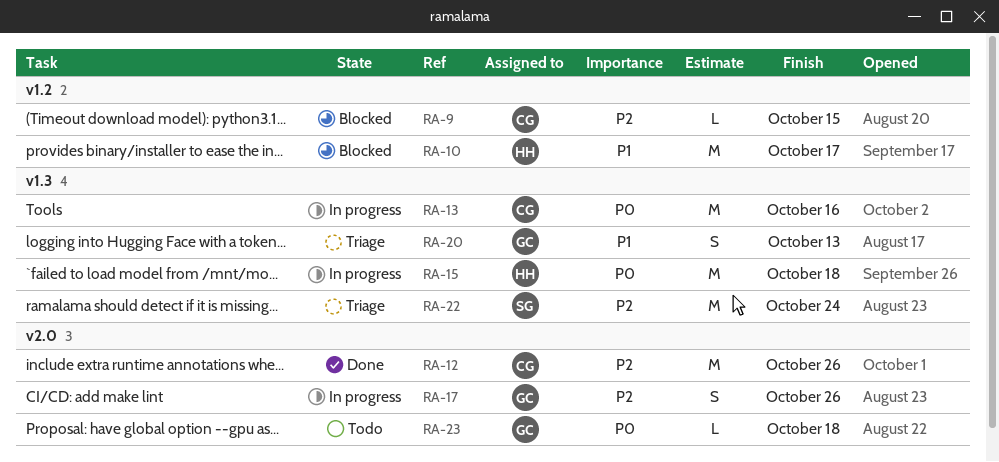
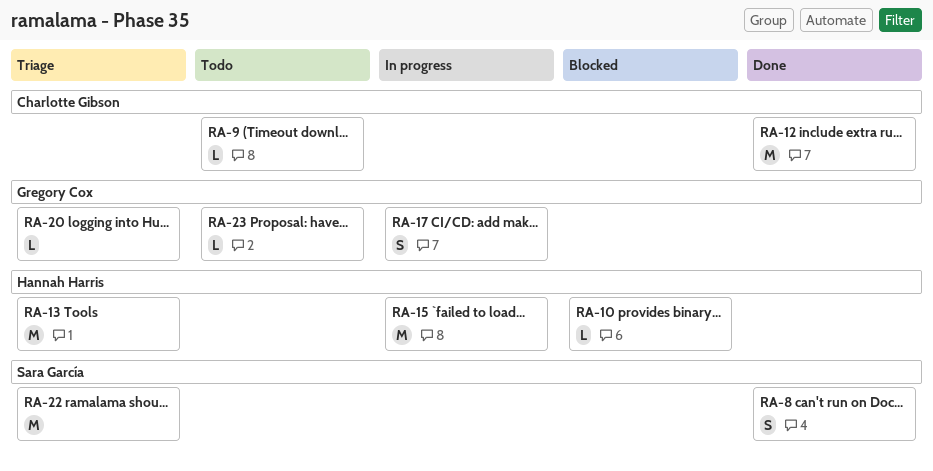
RA-8: none -> present
RA-9, status: Blocked -> Todo
RA-10, estimate: M -> L
RA-13, status: In progress -> Triage
RA-13, owner: Charlotte Gibson -> Hannah Harris
RA-20, estimate: S -> L

